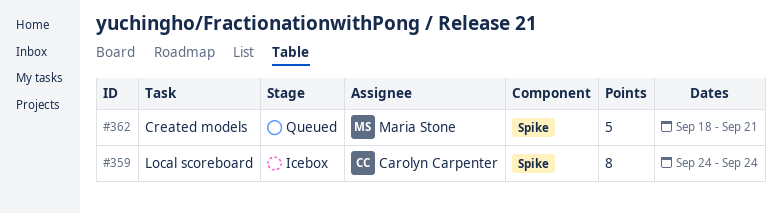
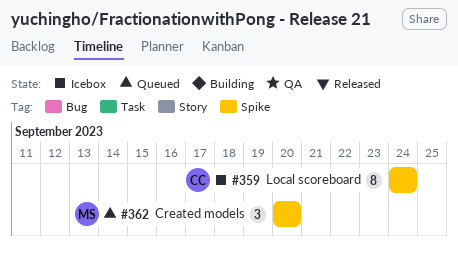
#362, estimate: 5 -> 3
#362, start: Sep 18 -> Sep 20
#362, due: Sep 21 -> Sep 20

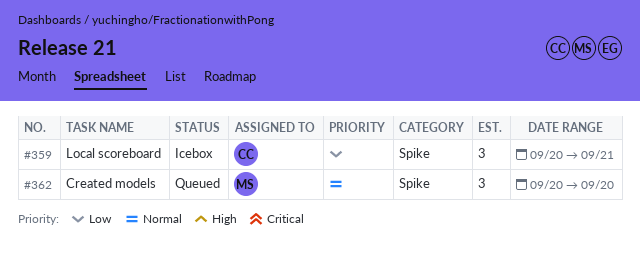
#359, estimate: 8 -> 3
#359, start: Sep 24 -> Sep 20
#359, due: Sep 24 -> Sep 21

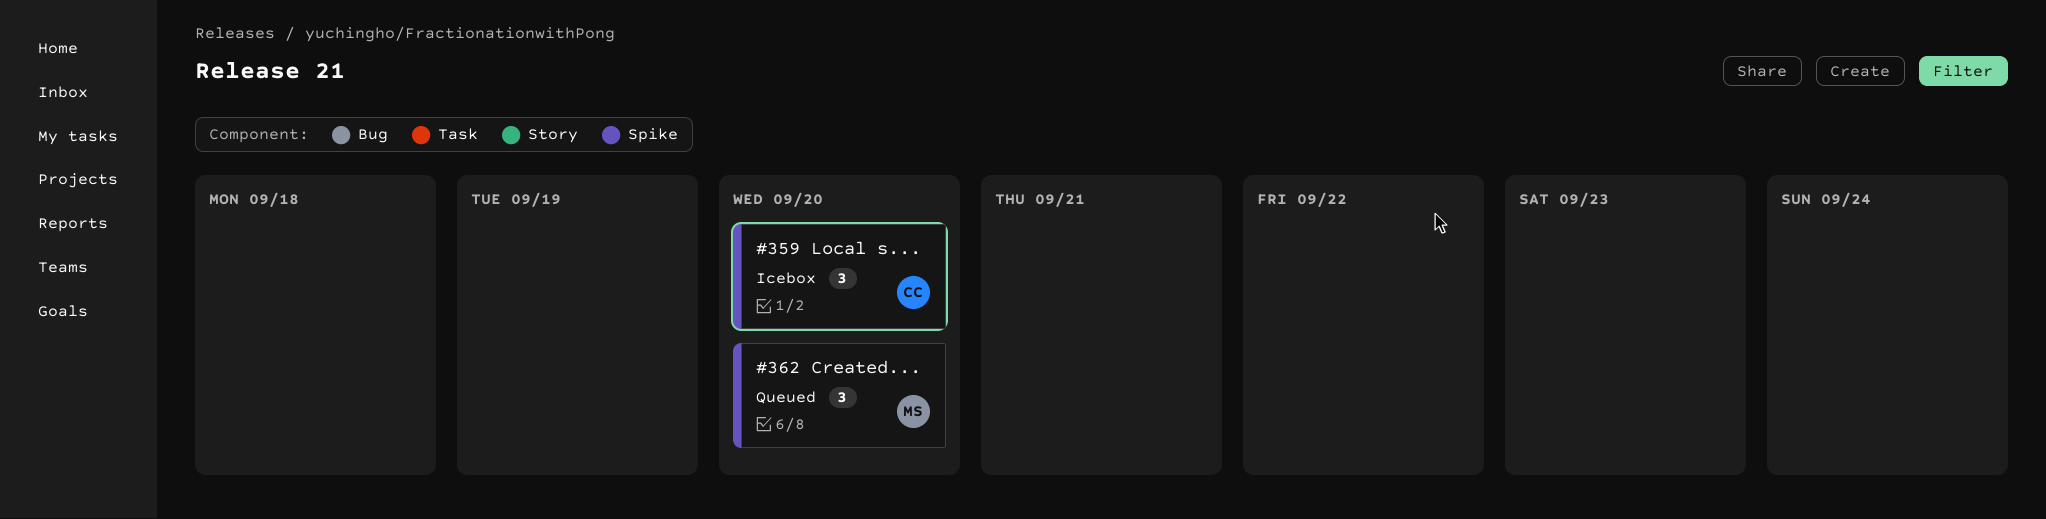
#359, due: Sep 21 -> Sep 20

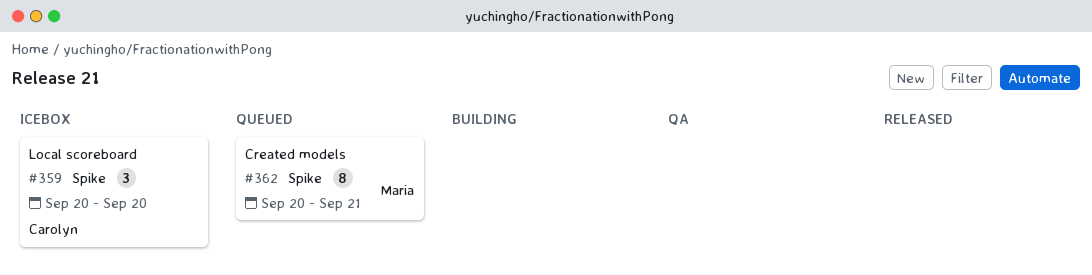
#362, estimate: 3 -> 8
#362, due: Sep 20 -> Sep 21

